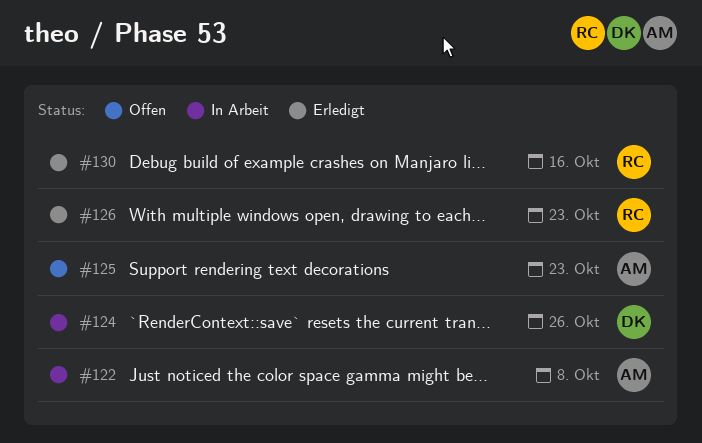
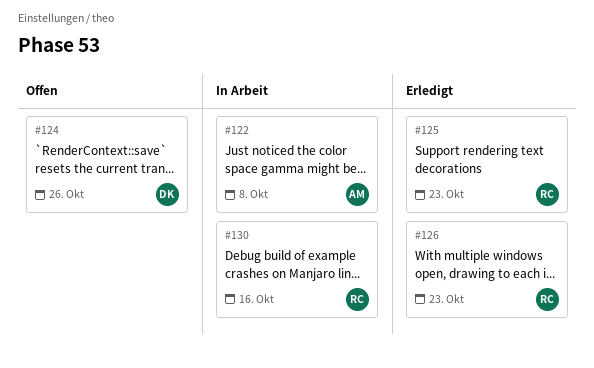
#124, status: In Arbeit -> Offen
#125, status: Offen -> Erledigt
#125, owner: AM -> RC
#130, status: Erledigt -> In Arbeit

